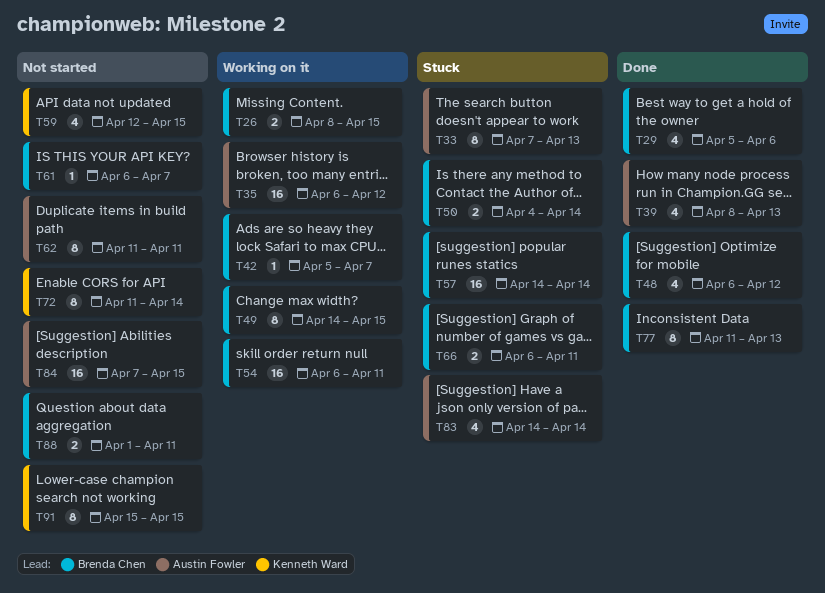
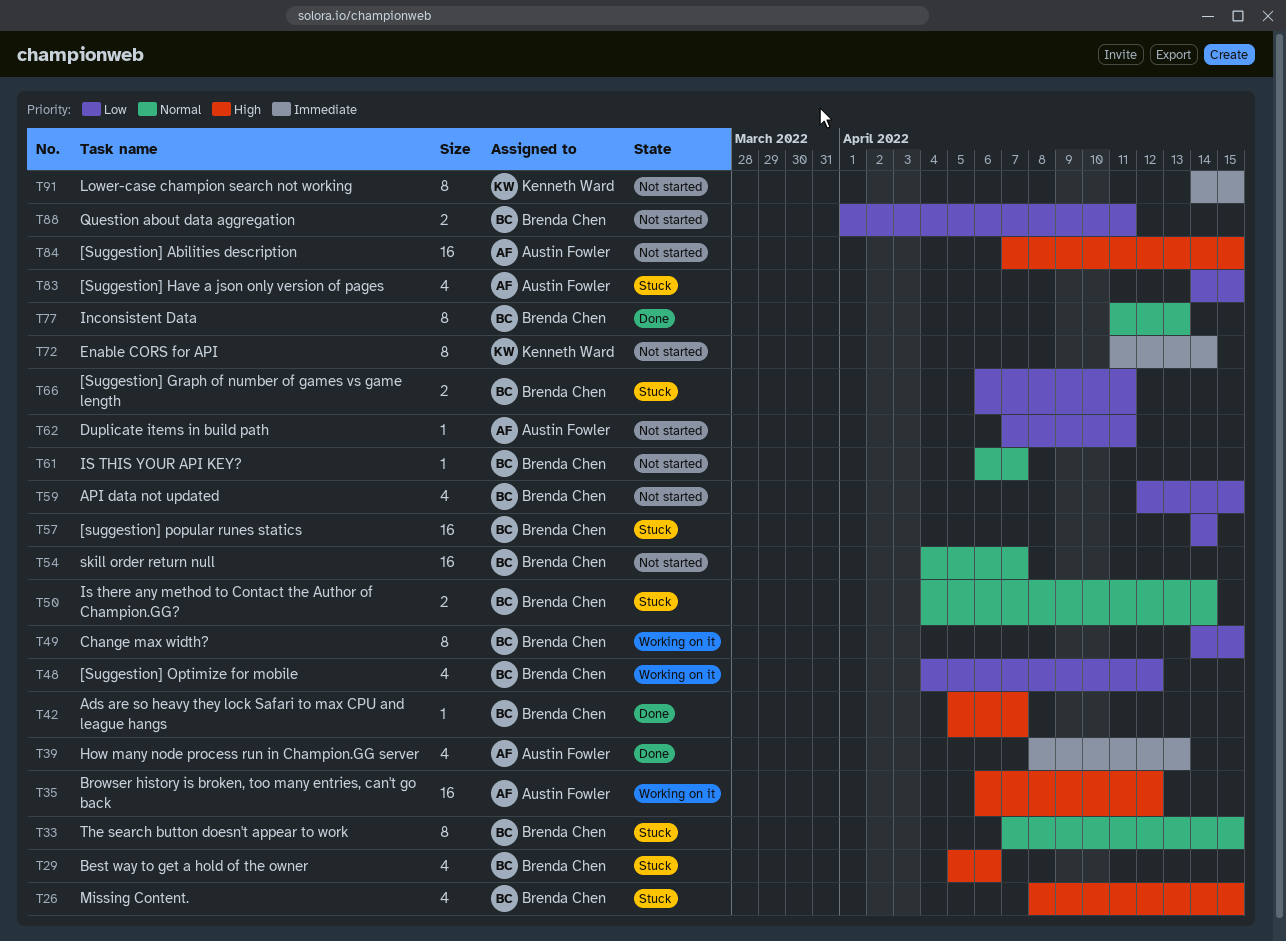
T26, status: Working on it -> Stuck
T26, estimate: 2 -> 4
T29, status: Done -> Stuck
T33, owner: Austin Fowler -> Brenda Chen
T33, due: Apr 13 -> Apr 15
T42, status: Working on it -> Done
T48, status: Done -> Working on it
T48, start: Apr 6 -> Apr 4
T54, status: Working on it -> Not started
T54, start: Apr 6 -> Apr 4
T54, due: Apr 11 -> Apr 7
T59, owner: Kenneth Ward -> Brenda Chen
T62, estimate: 8 -> 1
T62, start: Apr 11 -> Apr 7
T83, due: Apr 14 -> Apr 15
T91, start: Apr 15 -> Apr 14

